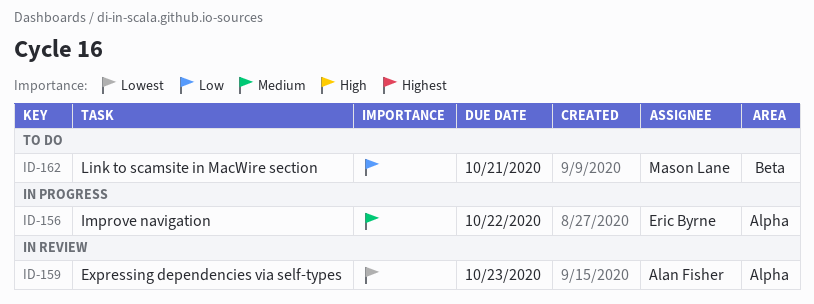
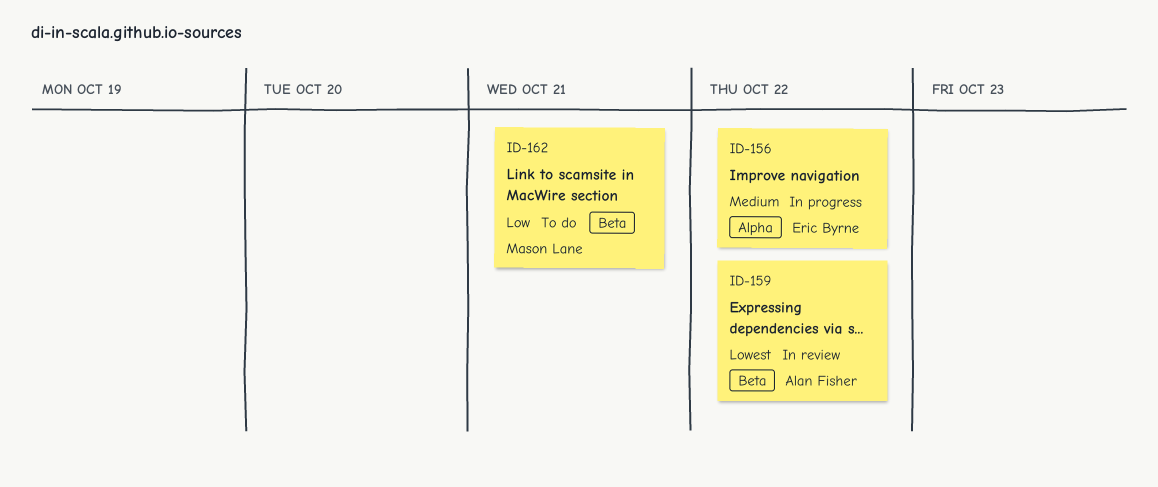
ID-159, label: Alpha -> Beta
ID-159, due: Oct 23 -> Oct 22

